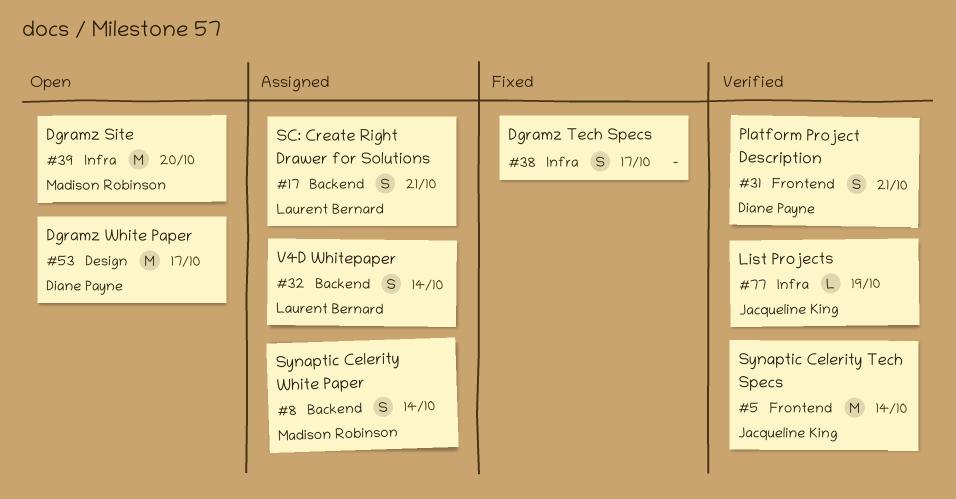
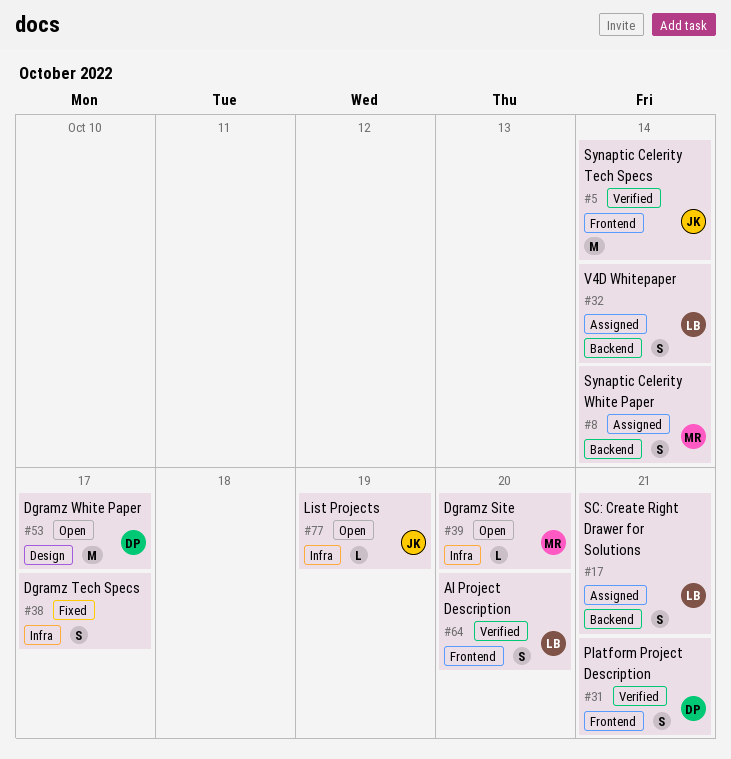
#39, estimate: M -> L
#64: none -> present
#77, status: Verified -> Open

